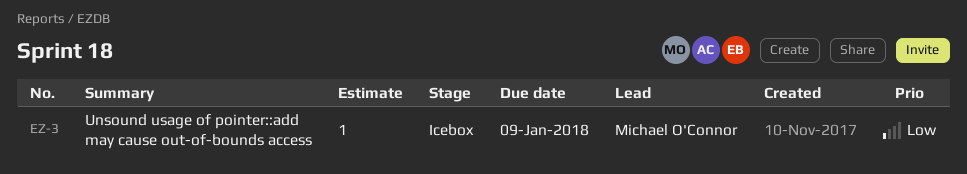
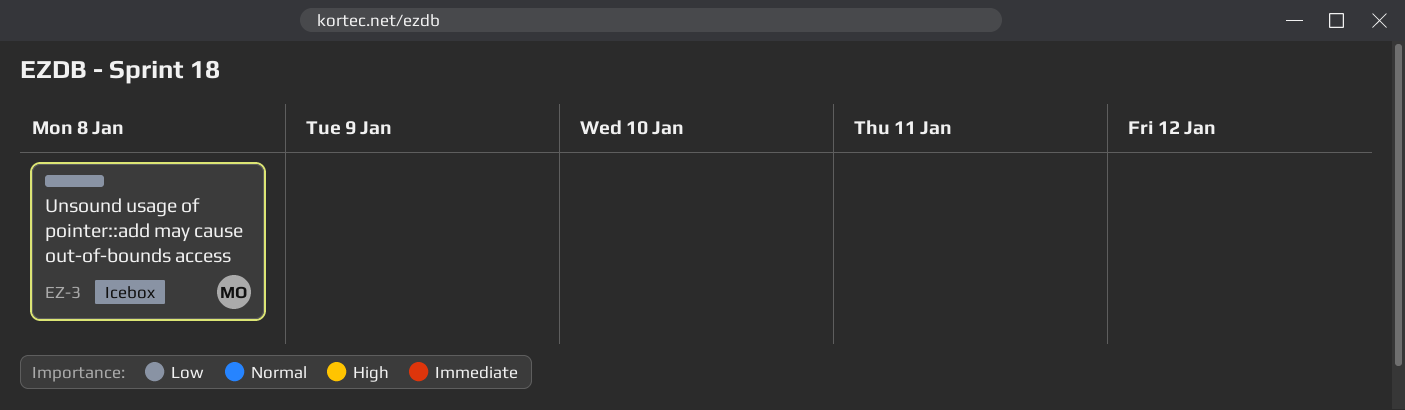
EZ-3, due: Jan 9 -> Jan 8

